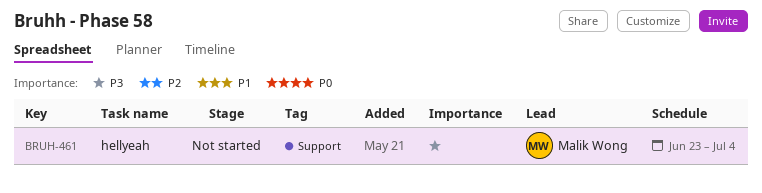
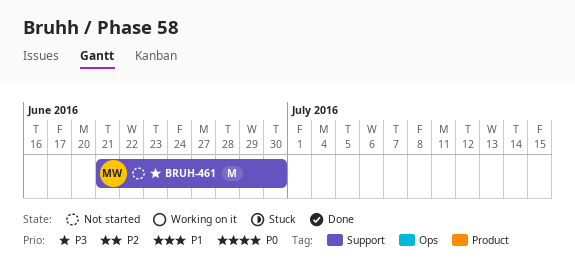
BRUH-461, start: Jun 23 -> Jun 21
BRUH-461, due: Jul 4 -> Jun 30

